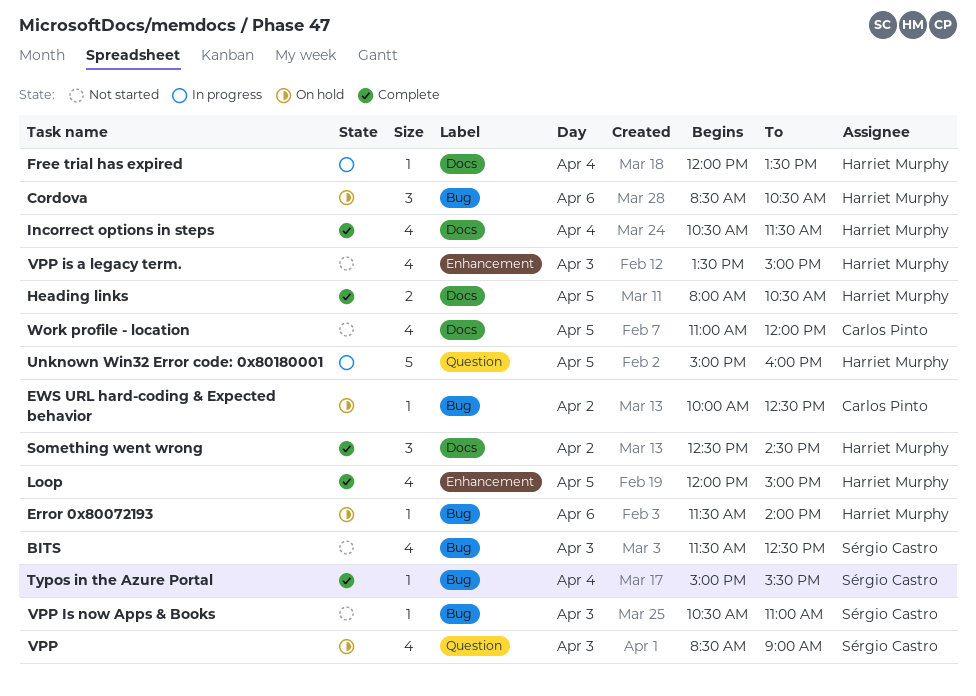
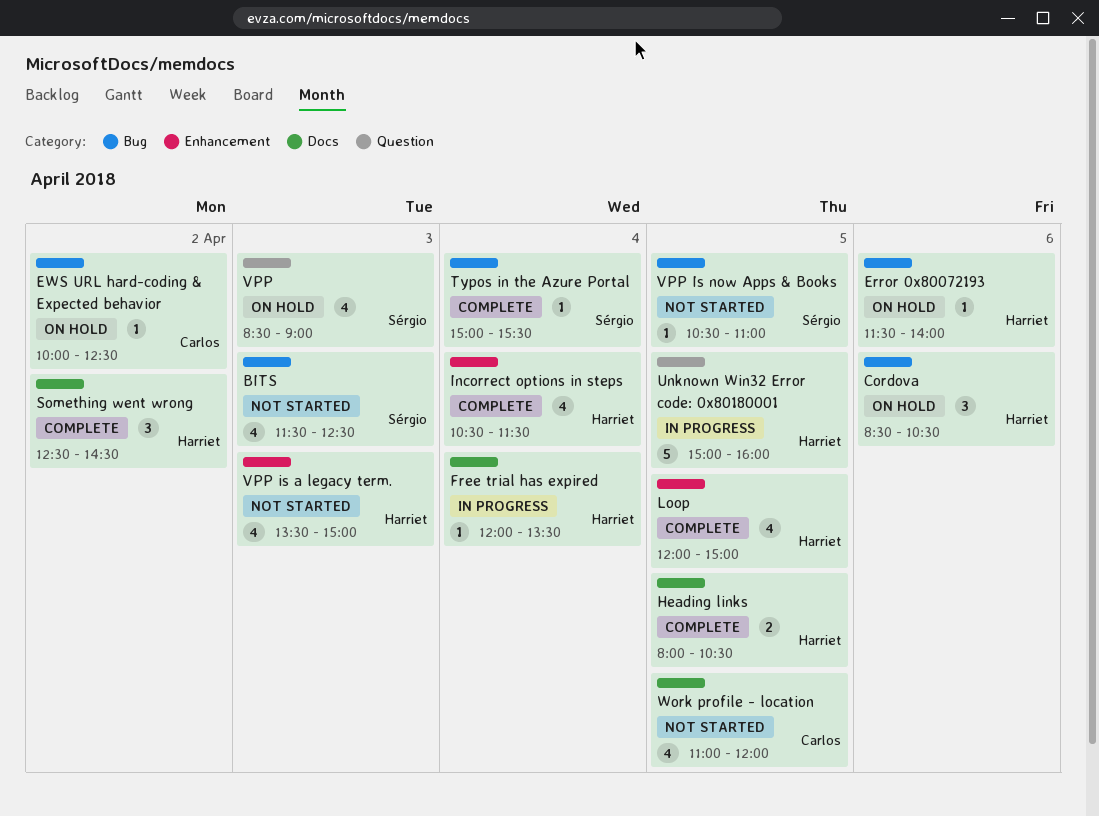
Incorrect options in steps, label: Docs -> Enhancement
VPP Is now Apps & Books, day: Apr 3 -> Apr 5

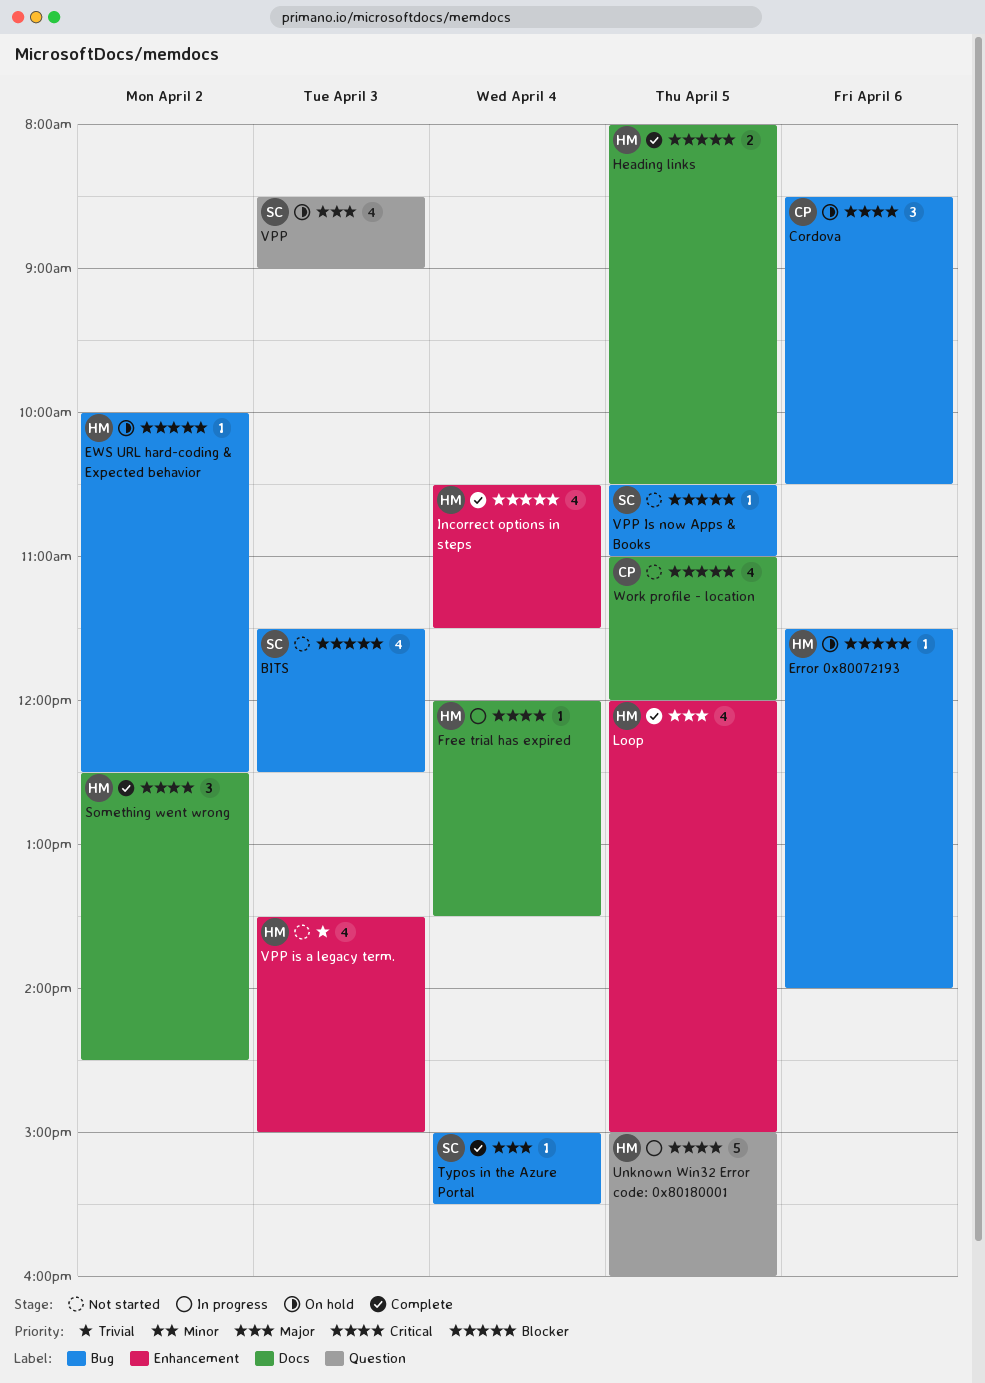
Cordova, owner: Harriet -> Carlos
EWS URL hard-coding & Expected behavior, owner: Carlos -> Harriet

